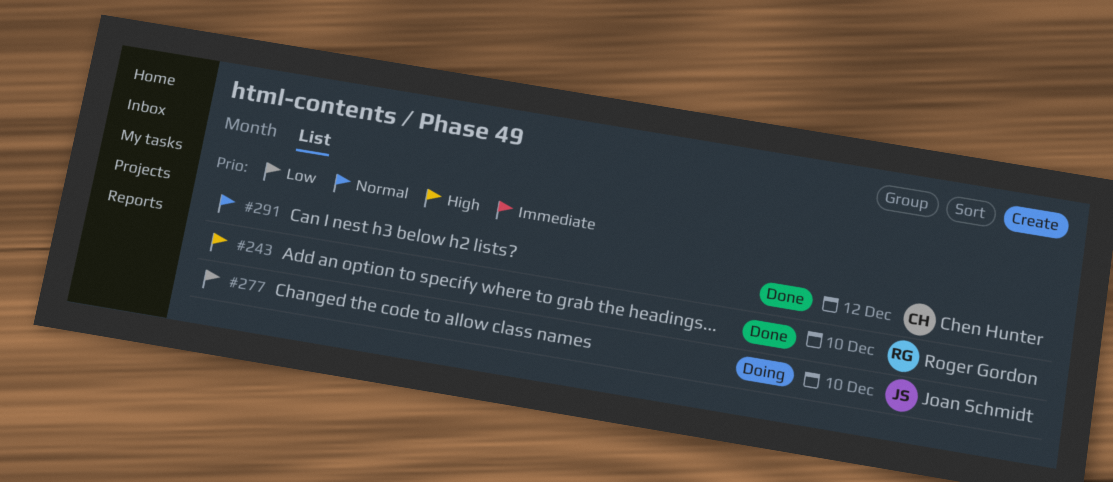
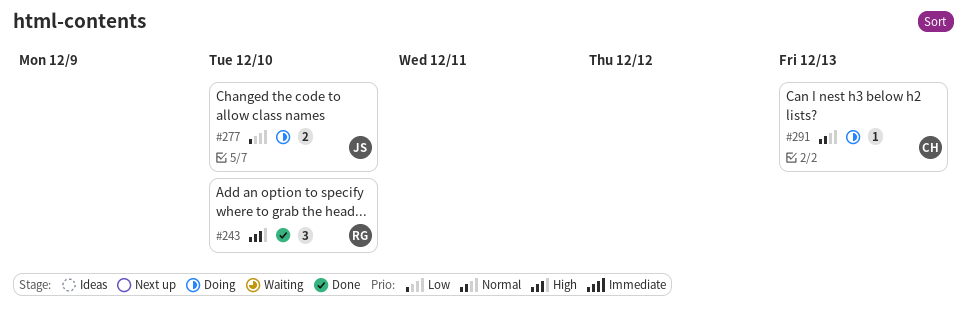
#291, status: Done -> Doing
#291, due: Dec 12 -> Dec 13

